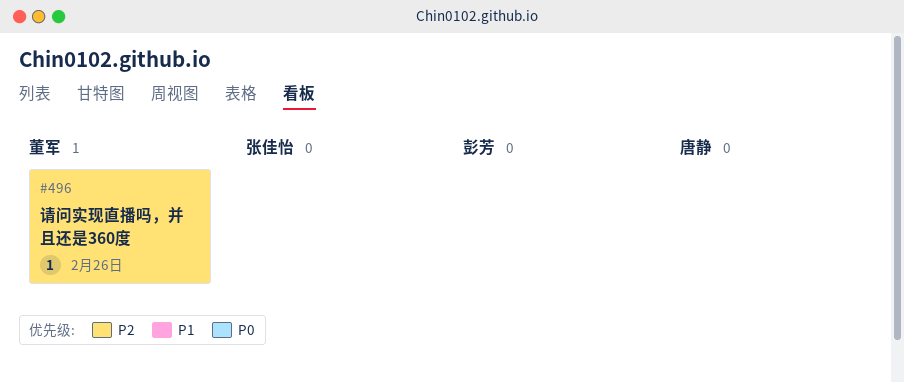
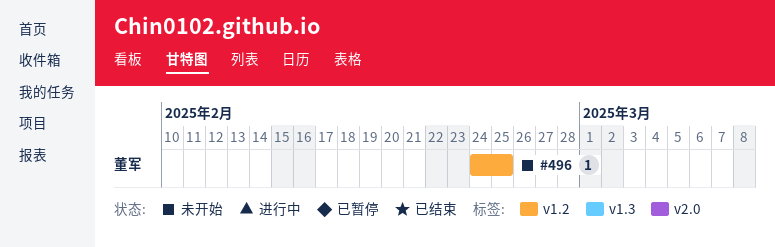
#496, due: Feb 26 -> Feb 25

